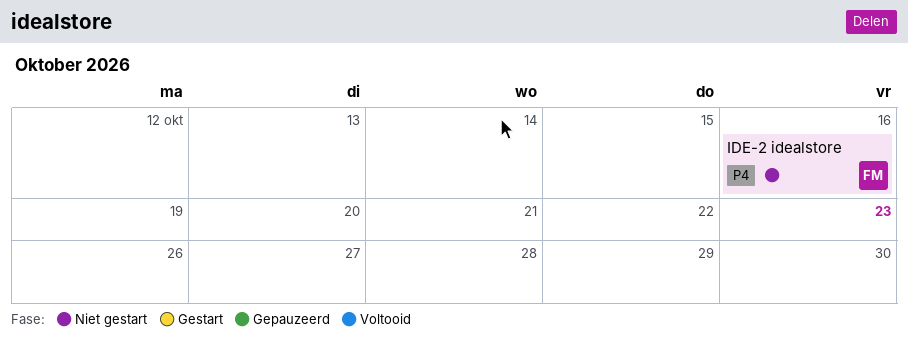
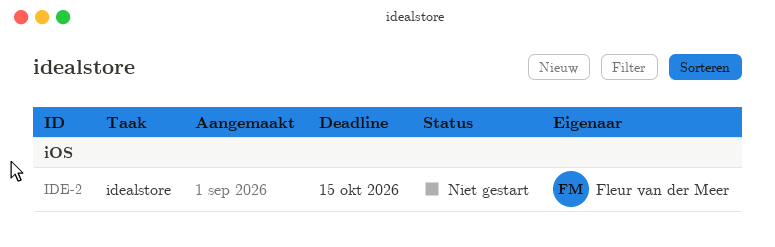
IDE-2, due: Oct 16 -> Oct 15

